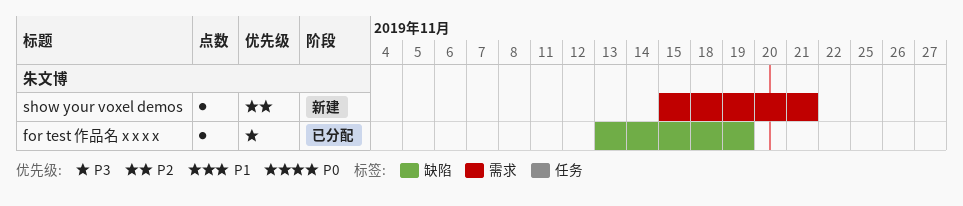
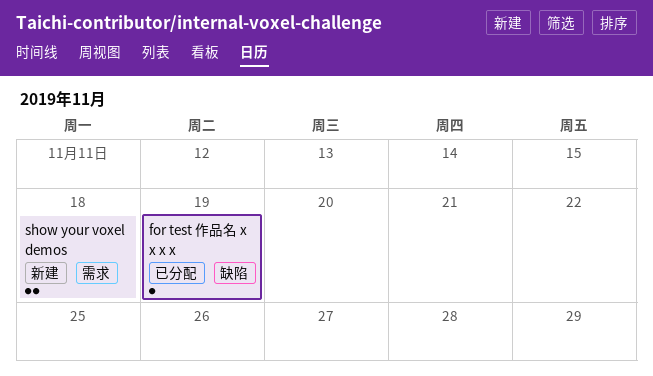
show your voxel demos, estimate: 1 -> 2
show your voxel demos, due: Nov 21 -> Nov 18

